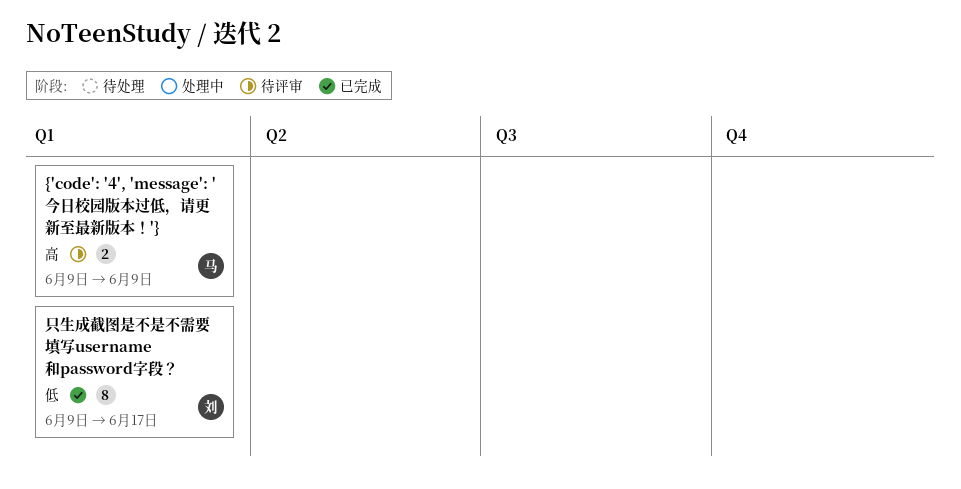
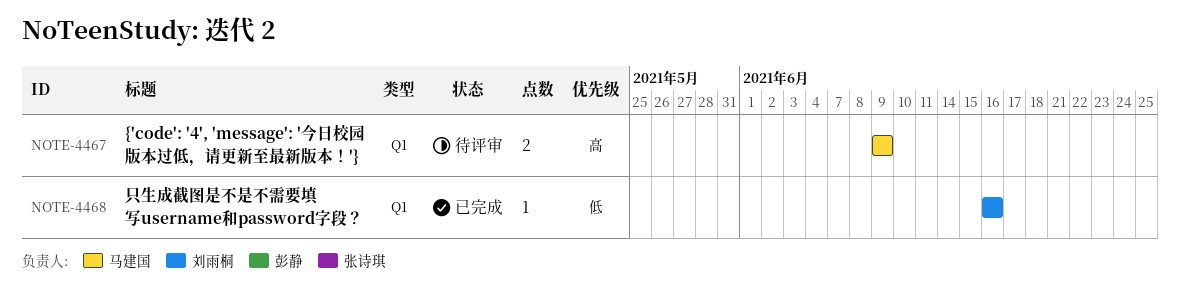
只生成截图是不是不需要填写username和password字段？, estimate: 8 -> 1
只生成截图是不是不需要填写username和password字段？, start: Jun 9 -> Jun 16
只生成截图是不是不需要填写username和password字段？, due: Jun 17 -> Jun 16

